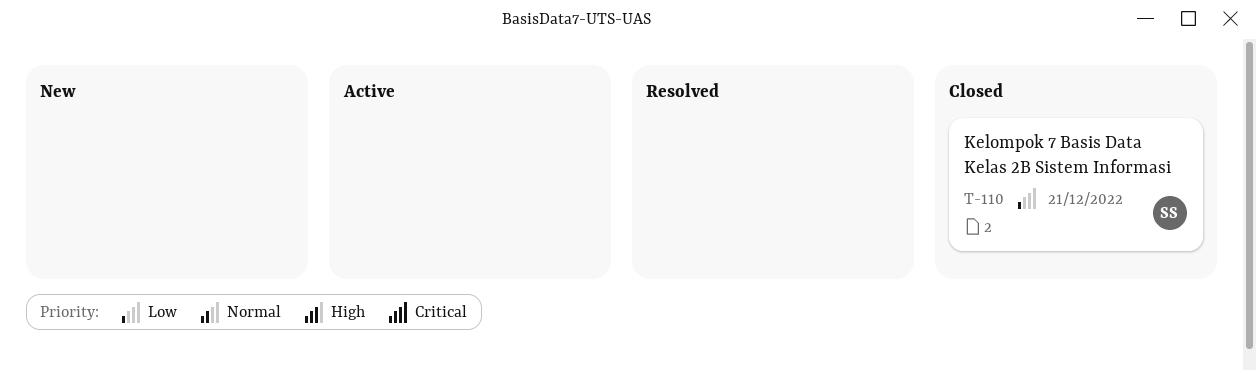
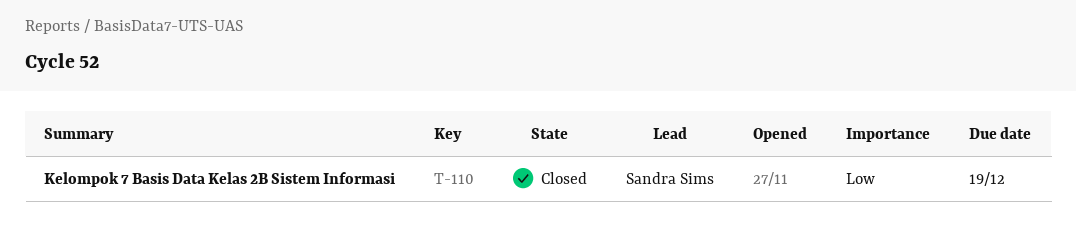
T-110, due: Dec 21 -> Dec 19

